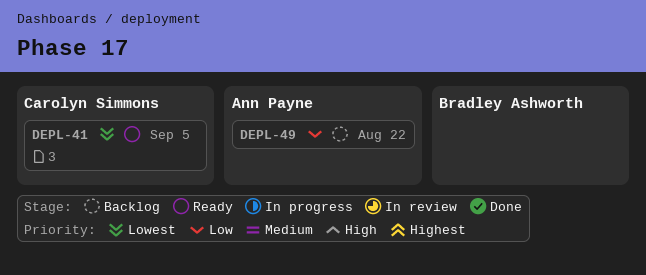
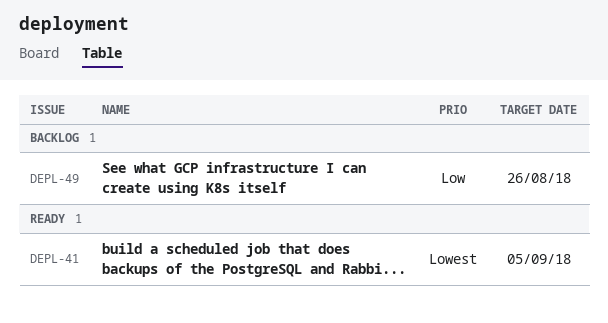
DEPL-49, due: Aug 22 -> Aug 26

